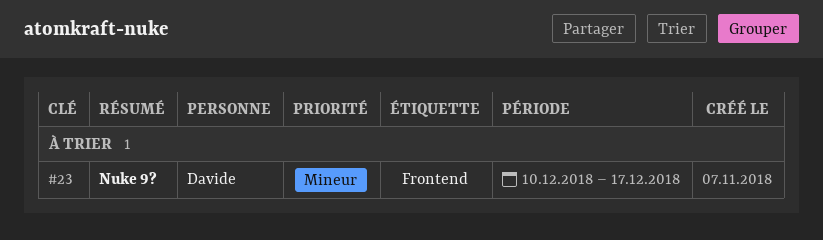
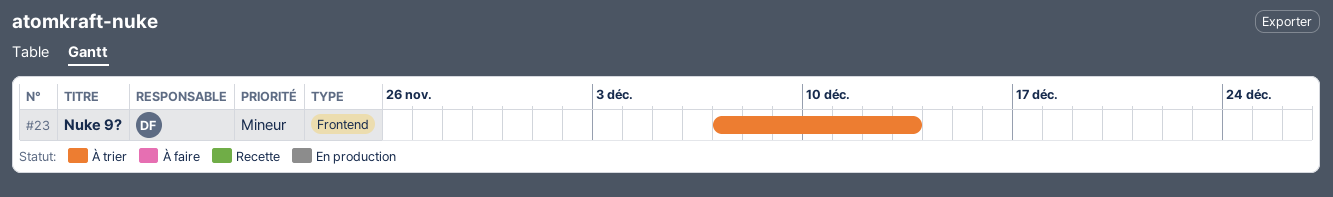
#23, start: Dec 10 -> Dec 7
#23, due: Dec 17 -> Dec 13

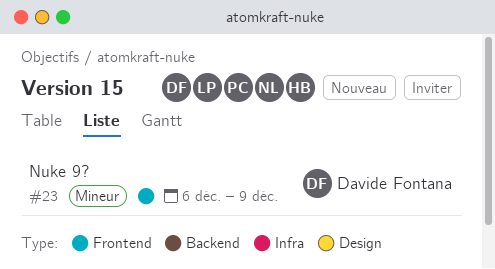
#23, start: Dec 7 -> Dec 6
#23, due: Dec 13 -> Dec 9

